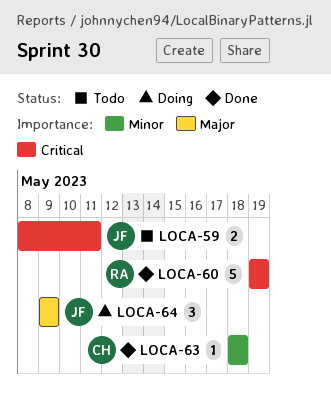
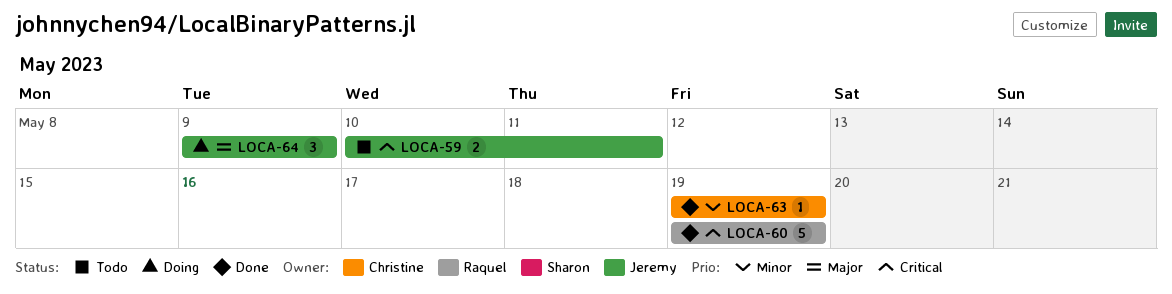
LOCA-59, start: May 8 -> May 10
LOCA-63, start: May 18 -> May 19
LOCA-63, due: May 18 -> May 19

